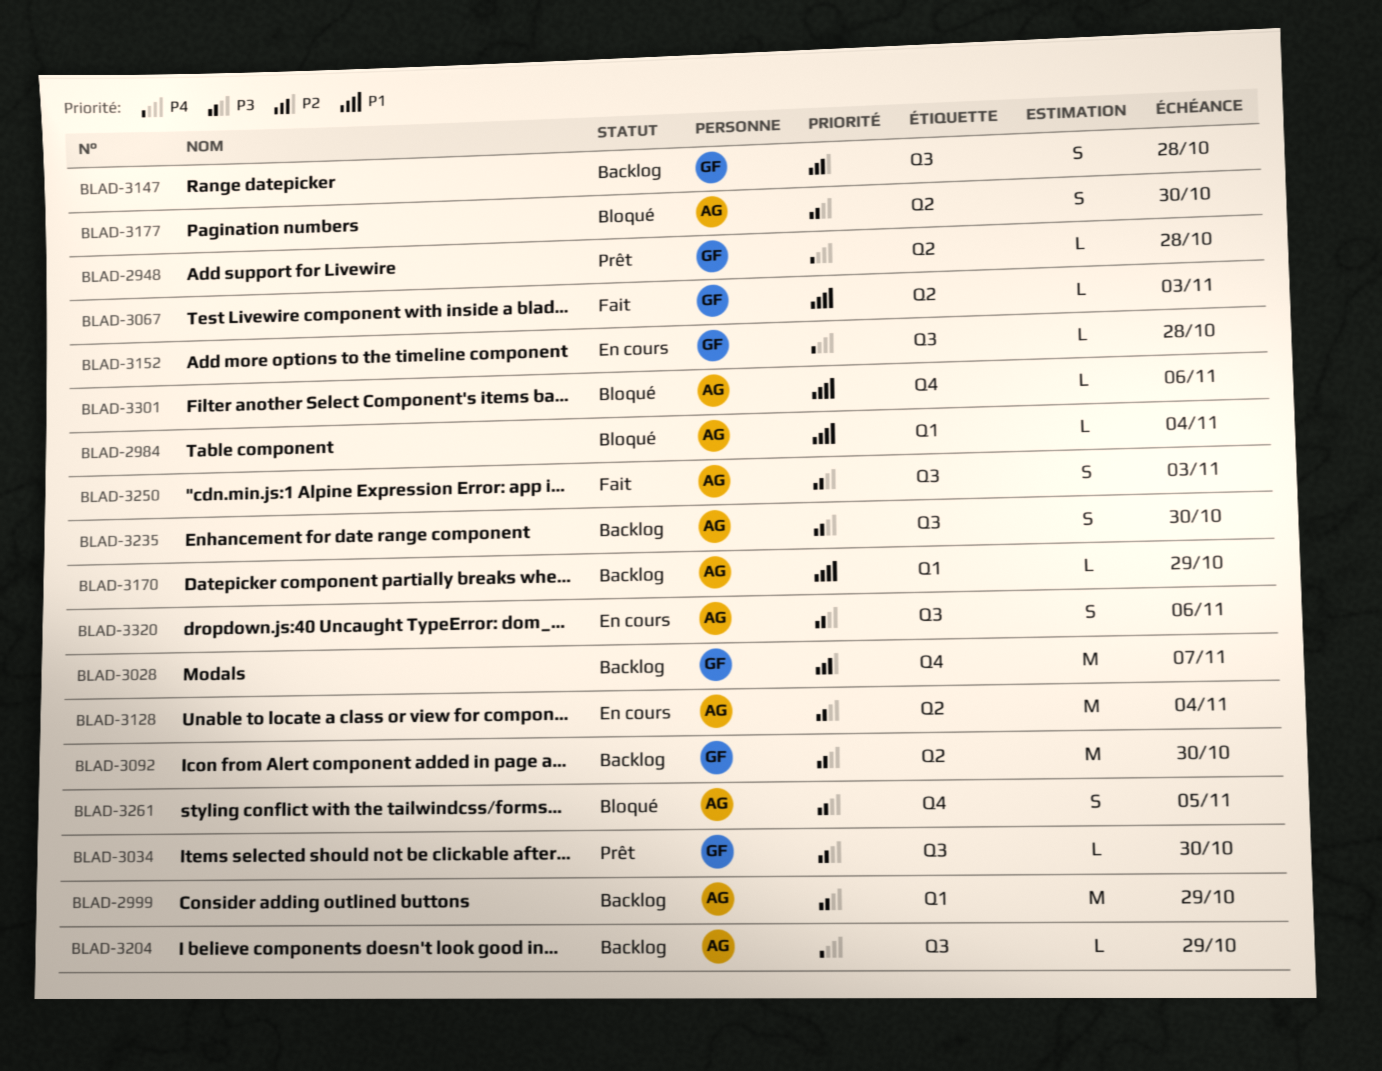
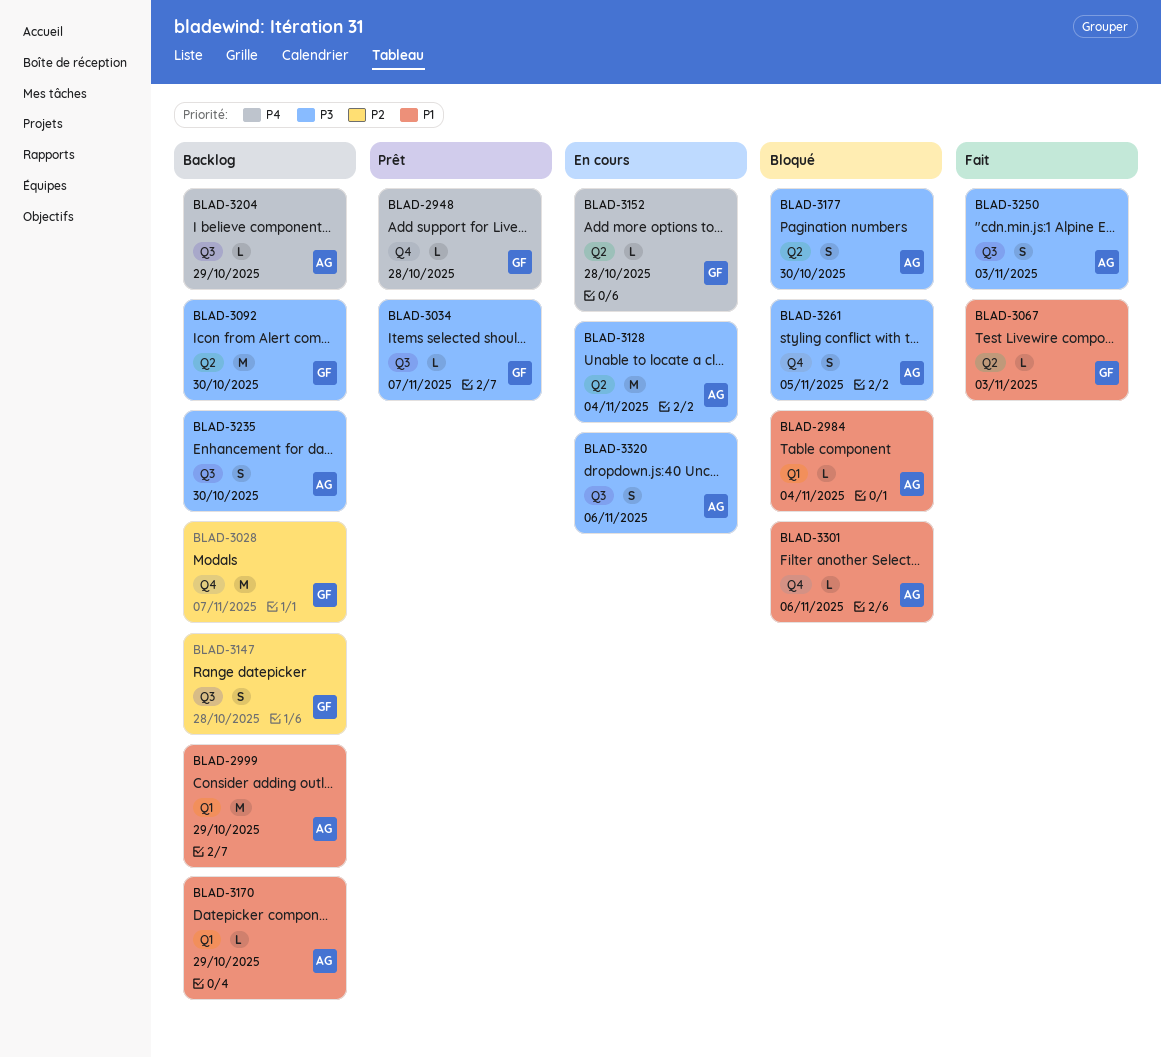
BLAD-2948, label: Q2 -> Q4
BLAD-2999, priority: P3 -> P1
BLAD-3034, due: Oct 30 -> Nov 7
BLAD-3152, label: Q3 -> Q2

